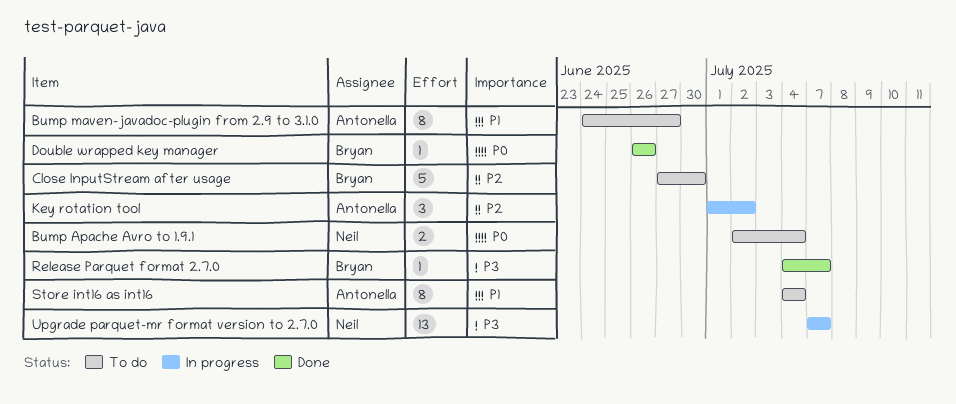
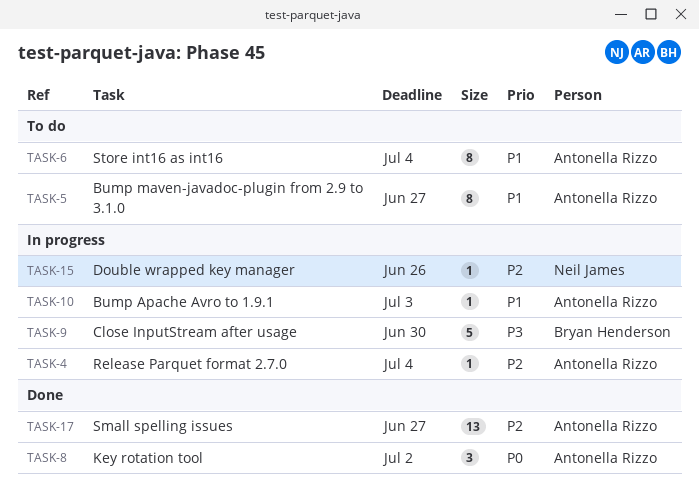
Bump Apache Avro to 1.9.1, status: To do -> In progress
Bump Apache Avro to 1.9.1, owner: Neil James -> Antonella Rizzo
Bump Apache Avro to 1.9.1, priority: P0 -> P1
Bump Apache Avro to 1.9.1, estimate: 2 -> 1
Bump Apache Avro to 1.9.1, due: Jul 4 -> Jul 3
Close InputStream after usage, status: To do -> In progress
Close InputStream after usage, priority: P2 -> P3
Double wrapped key manager, status: Done -> In progress
Double wrapped key manager, owner: Bryan Henderson -> Neil James
Double wrapped key manager, priority: P0 -> P2
Key rotation tool, status: In progress -> Done
Key rotation tool, priority: P2 -> P0
Release Parquet format 2.7.0, status: Done -> In progress
Release Parquet format 2.7.0, owner: Bryan Henderson -> Antonella Rizzo
Release Parquet format 2.7.0, priority: P3 -> P2
Release Parquet format 2.7.0, due: Jul 7 -> Jul 4
Small spelling issues: none -> present
Upgrade parquet-mr format version to 2.7.0: present -> none

